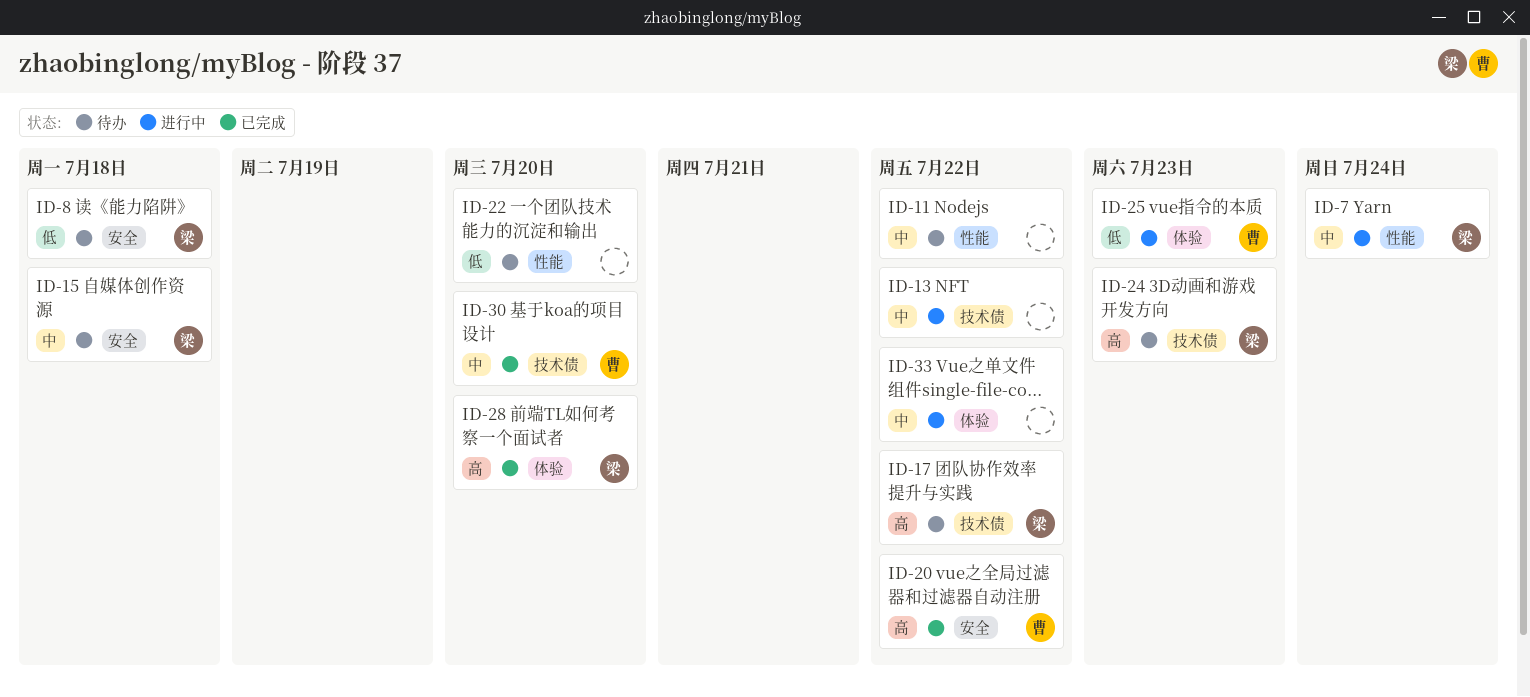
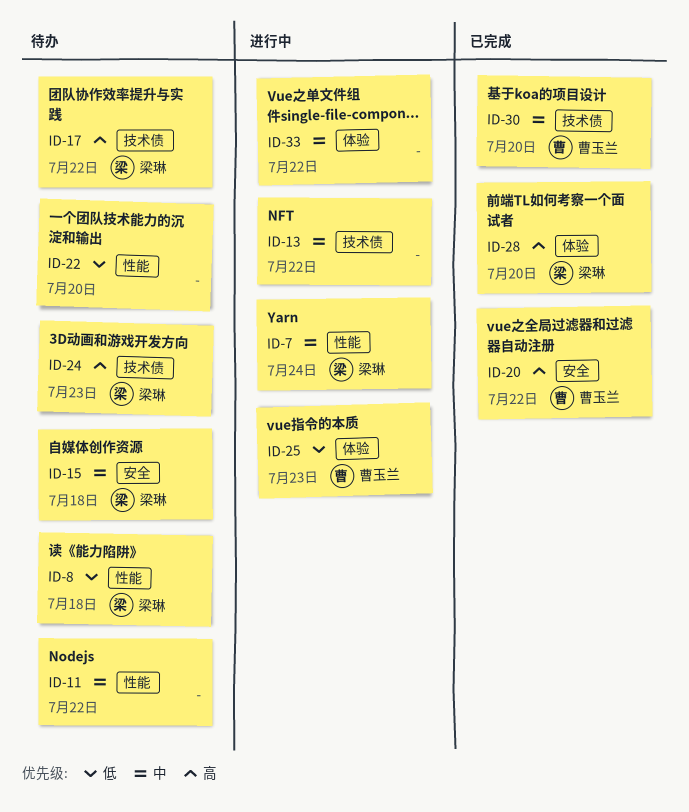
ID-8, label: 安全 -> 性能

